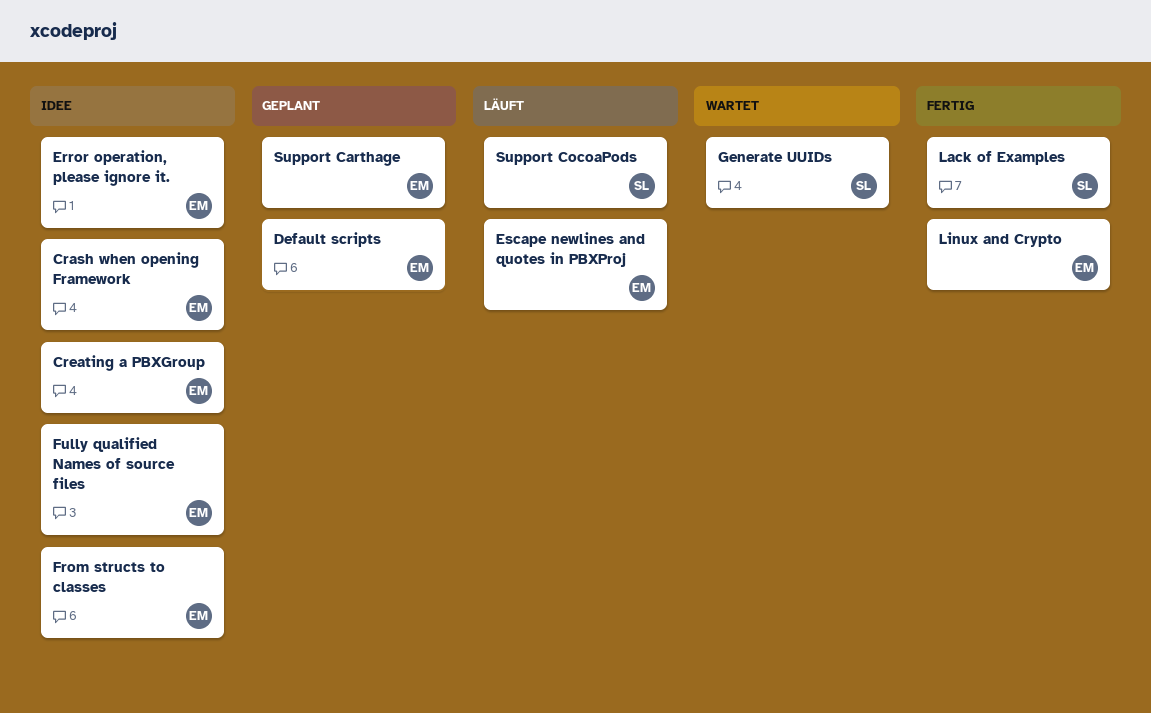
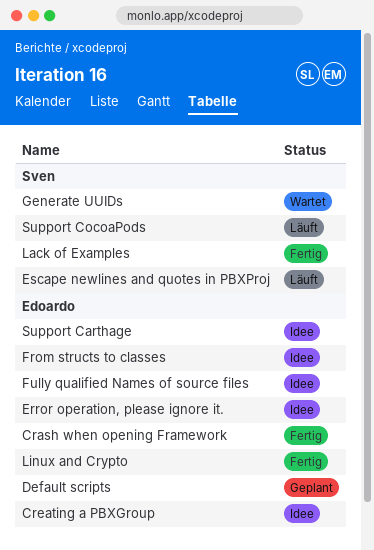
Crash when opening Framework, status: Idee -> Fertig
Escape newlines and quotes in PBXProj, owner: Edoardo -> Sven
Support Carthage, status: Geplant -> Idee

